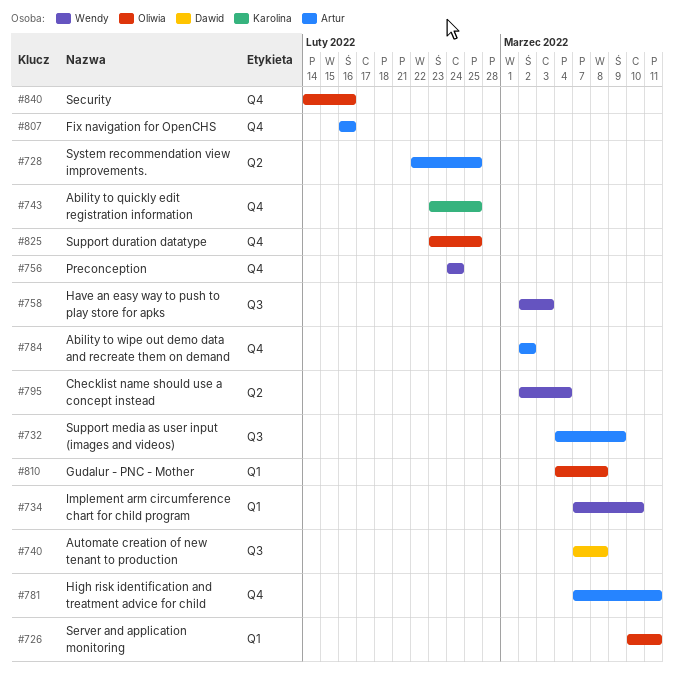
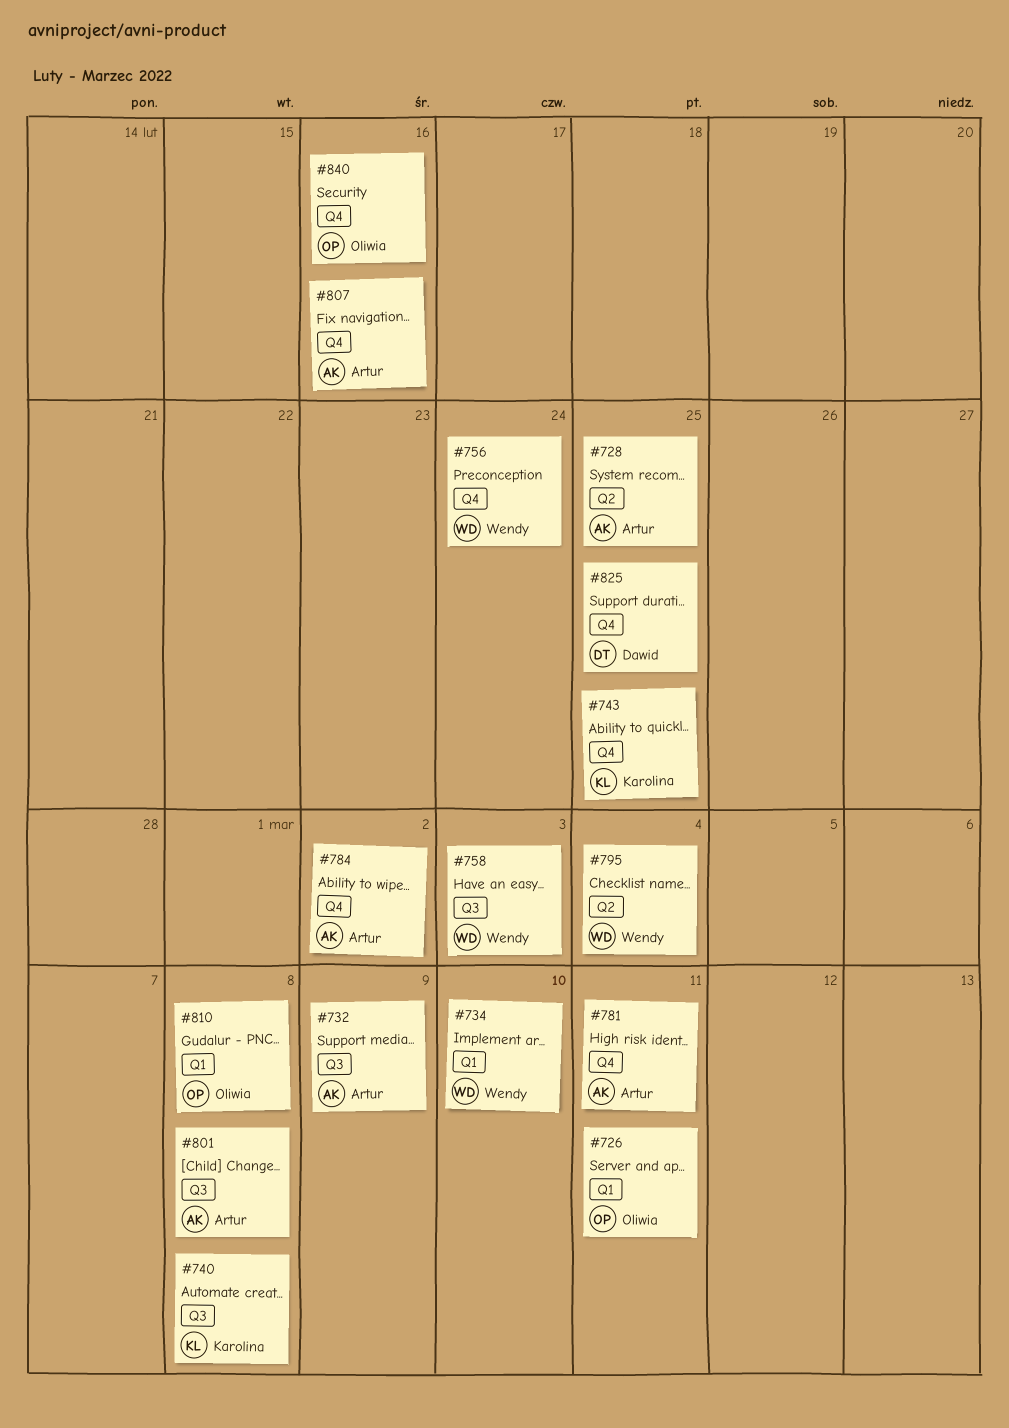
#740, owner: Dawid -> Karolina
#801: none -> present
#825, owner: Oliwia -> Dawid

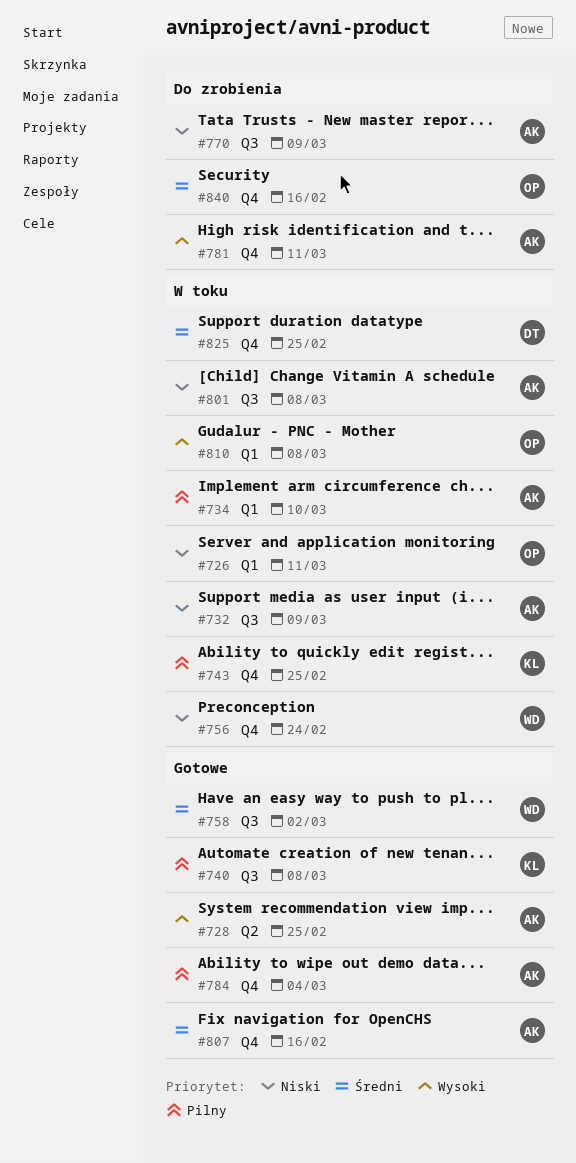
#734, owner: Wendy -> Artur
#758, due: Mar 3 -> Mar 2
#770: none -> present
#784, due: Mar 2 -> Mar 4
#795: present -> none

